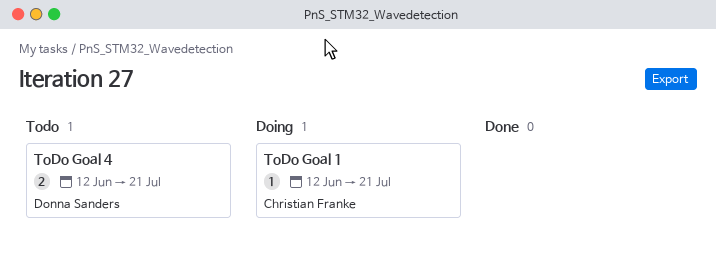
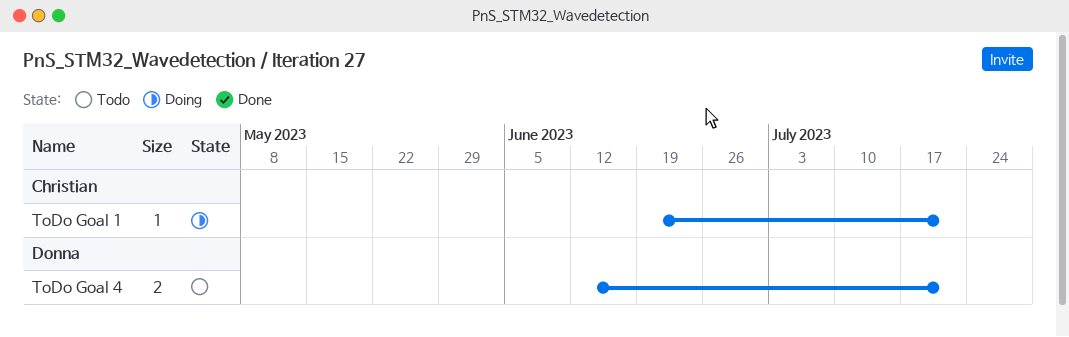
ToDo Goal 1, start: Jun 12 -> Jun 19

